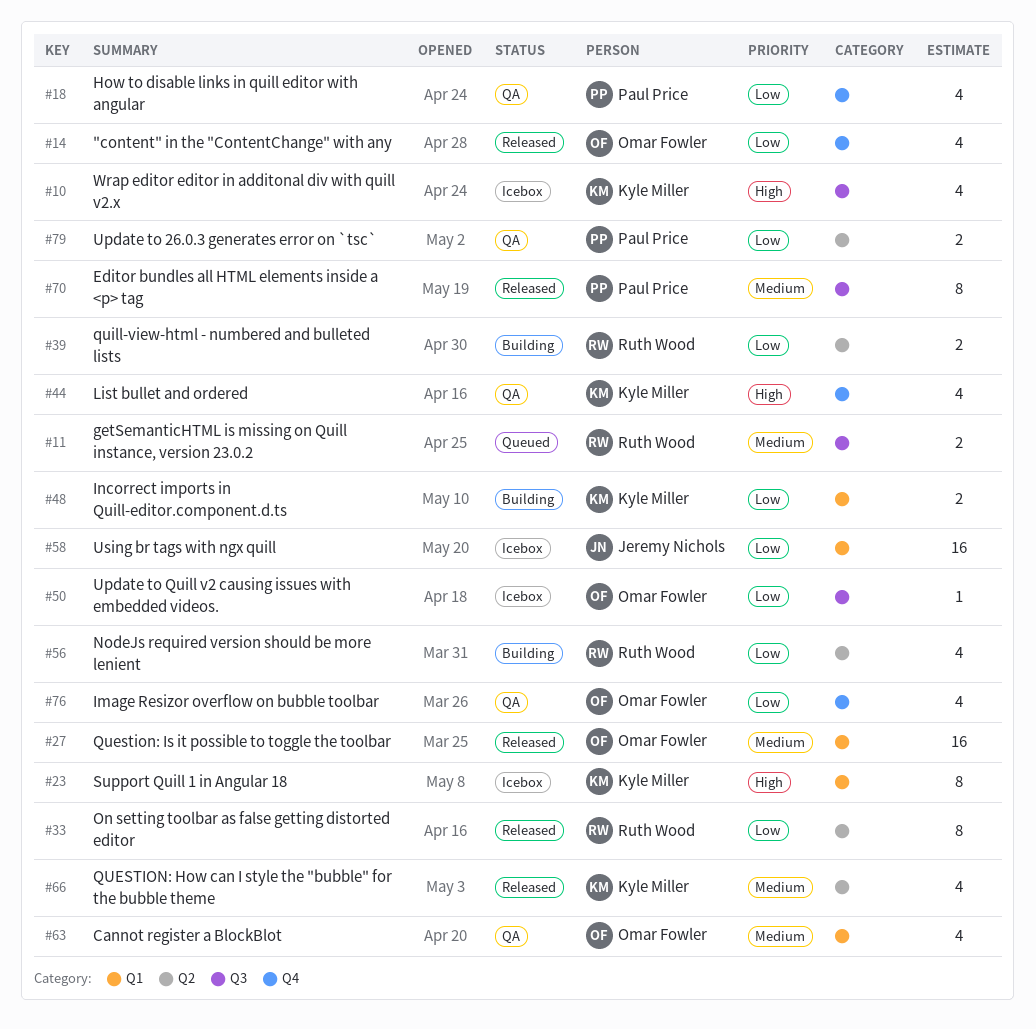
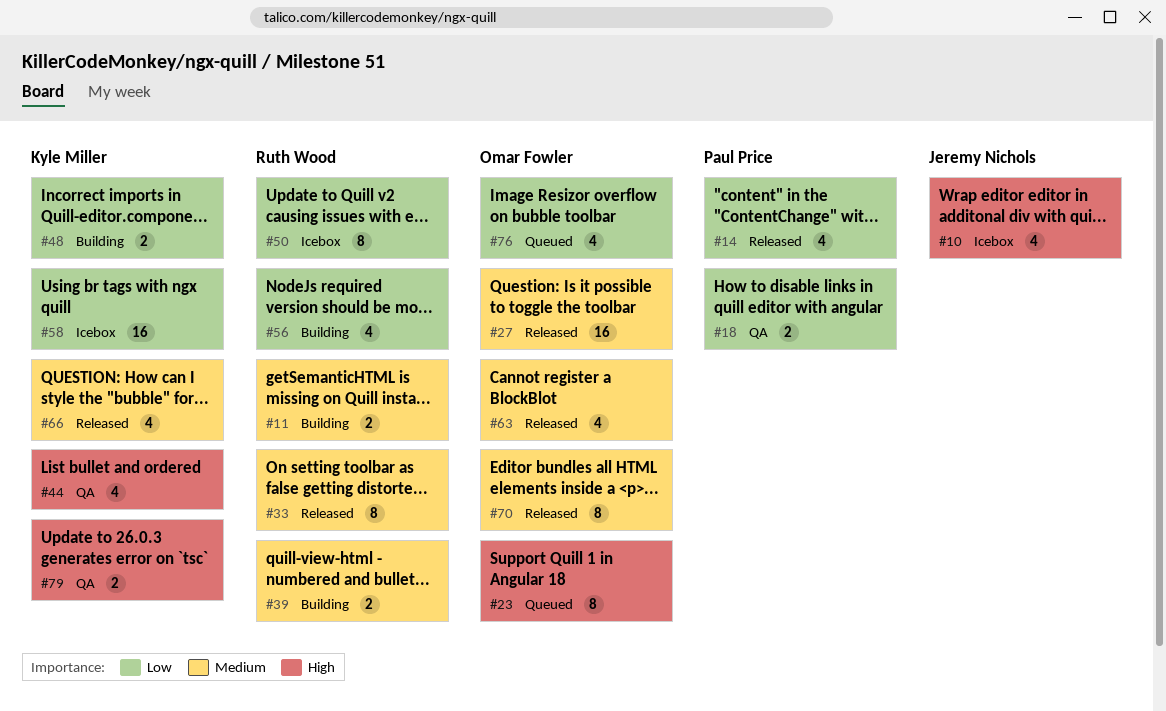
#10, owner: Kyle Miller -> Jeremy Nichols
#11, status: Queued -> Building
#14, owner: Omar Fowler -> Paul Price
#18, estimate: 4 -> 2
#23, status: Icebox -> Queued
#23, owner: Kyle Miller -> Omar Fowler
#33, priority: Low -> Medium
#39, priority: Low -> Medium
#50, owner: Omar Fowler -> Ruth Wood
#50, estimate: 1 -> 8
#58, owner: Jeremy Nichols -> Kyle Miller
#63, status: QA -> Released
#70, owner: Paul Price -> Omar Fowler
#76, status: QA -> Queued
#79, owner: Paul Price -> Kyle Miller
#79, priority: Low -> High

